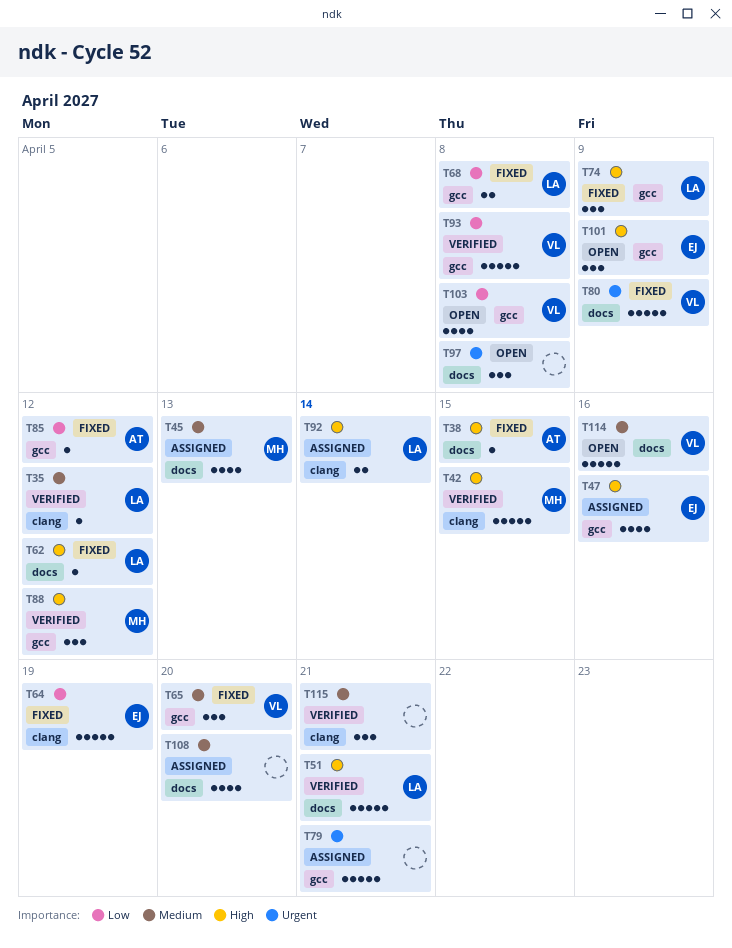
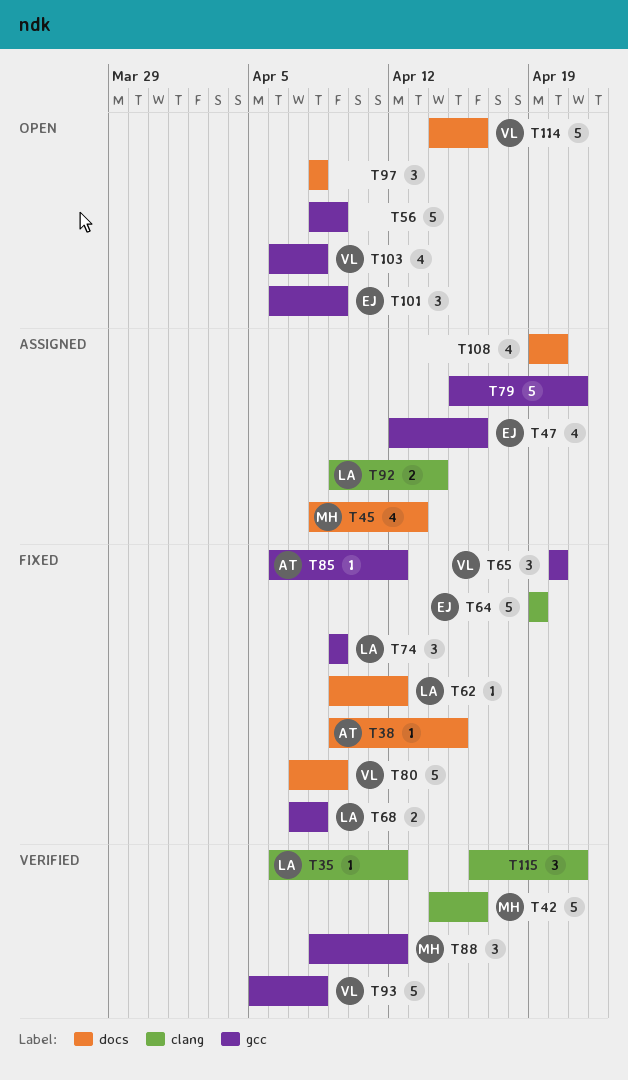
T42, due: Apr 15 -> Apr 16
T51: present -> none
T56: none -> present

